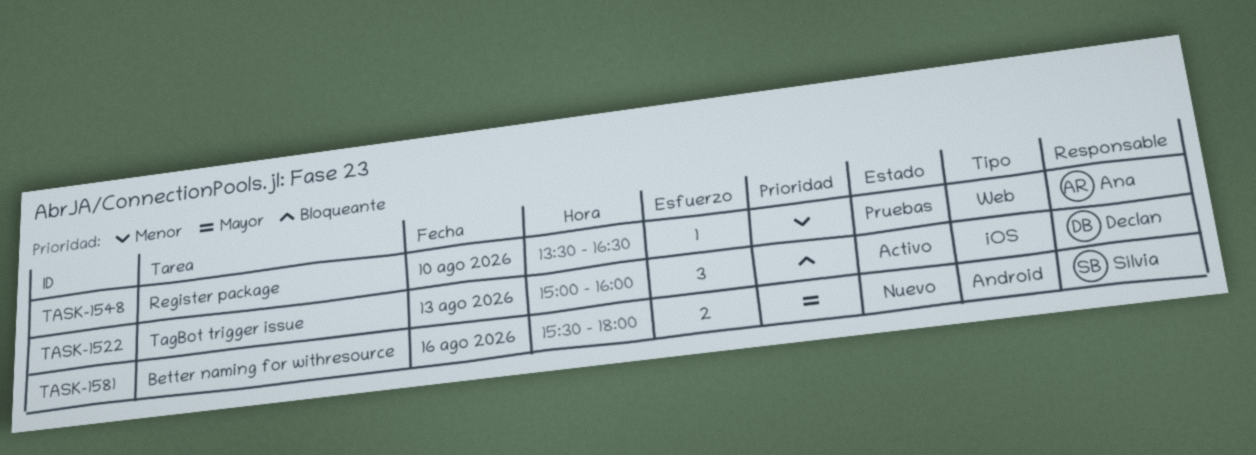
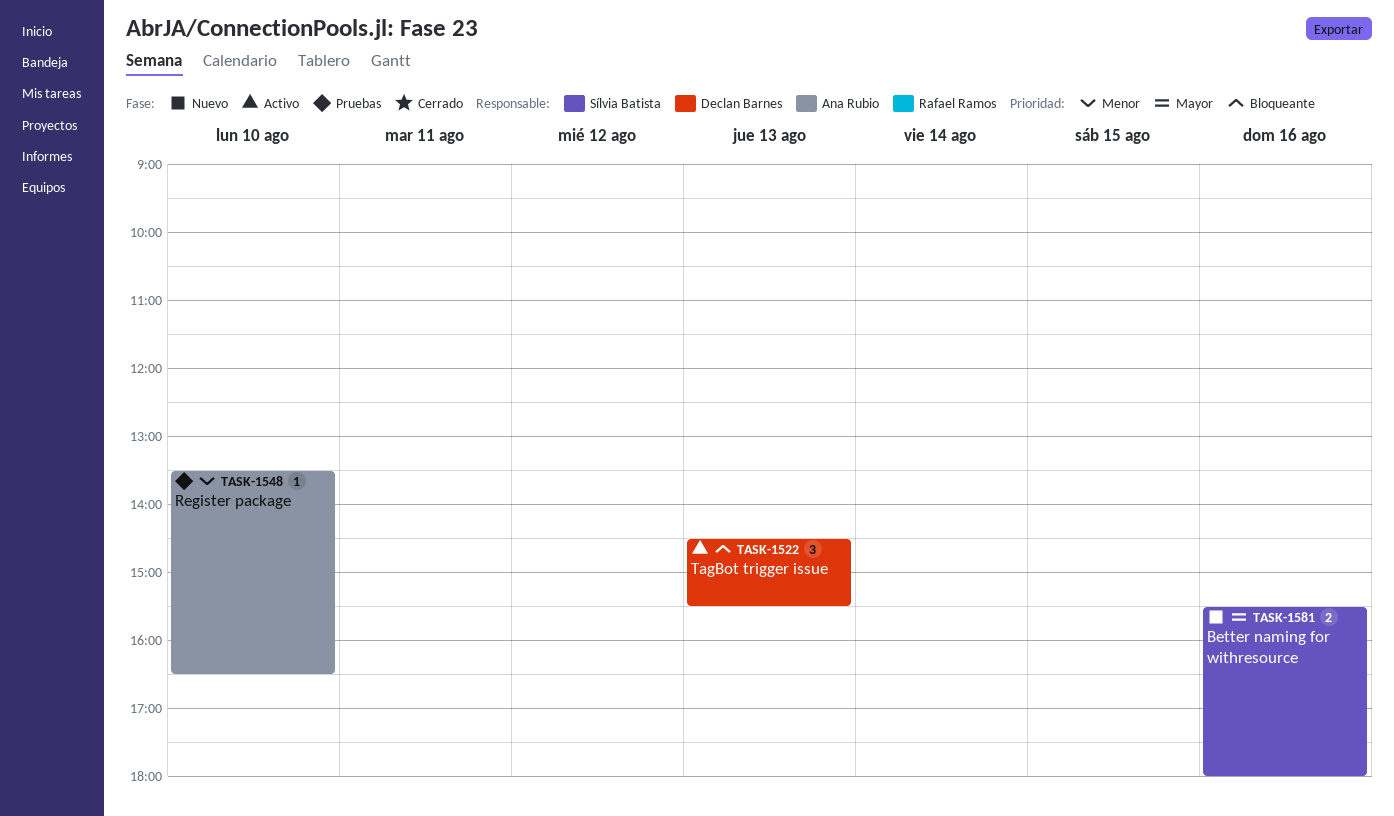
TASK-1522, begins: 15:00 -> 14:30
TASK-1522, ends: 16:00 -> 15:30

